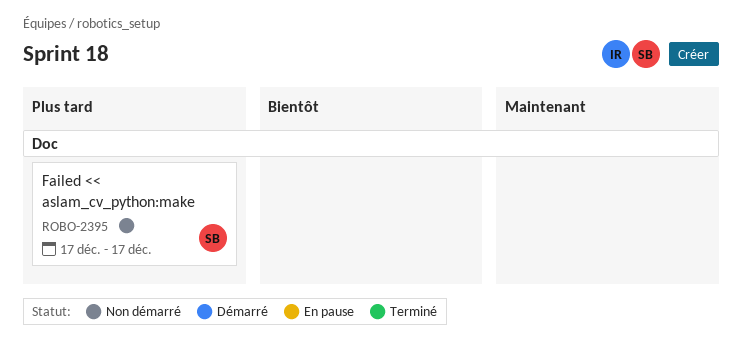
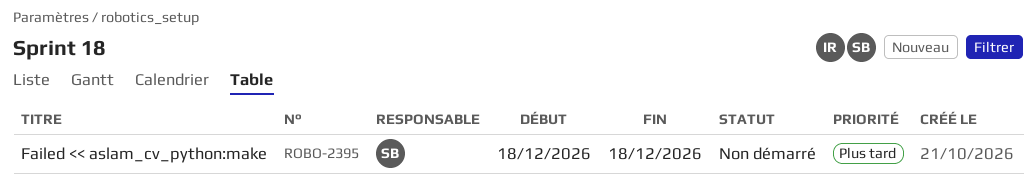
ROBO-2395, start: Dec 17 -> Dec 18
ROBO-2395, due: Dec 17 -> Dec 18

